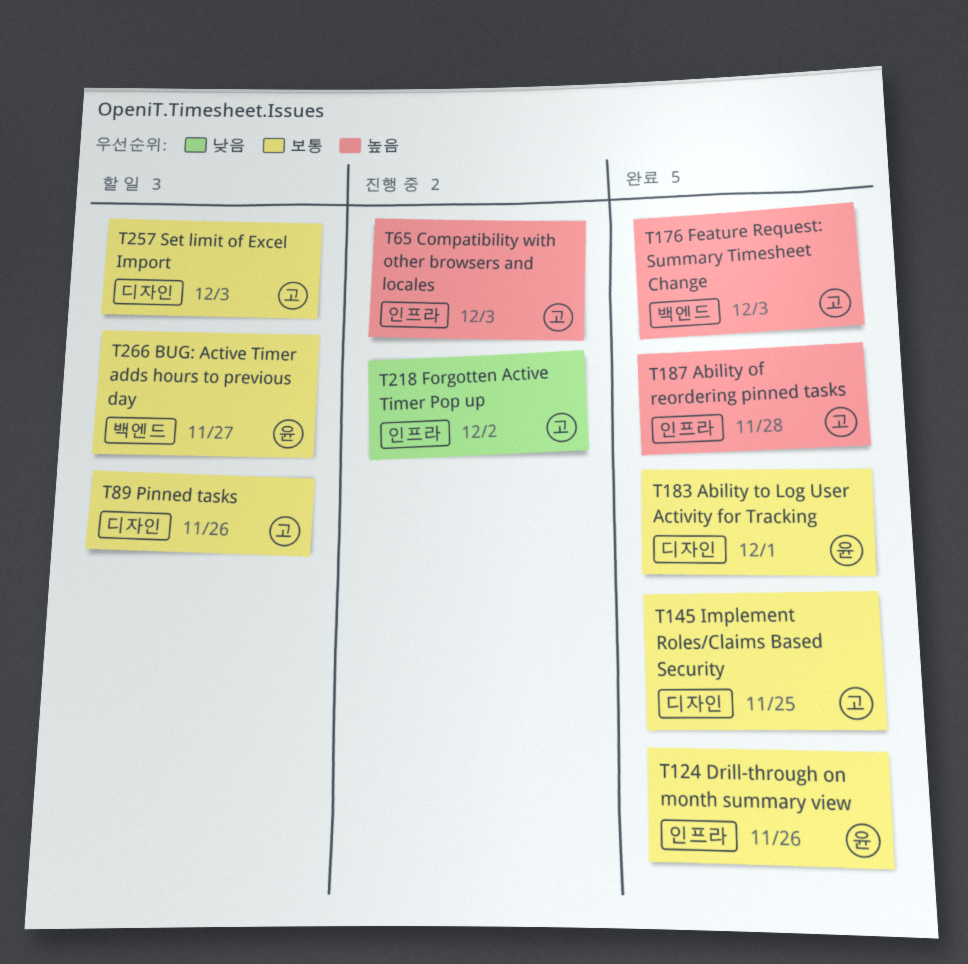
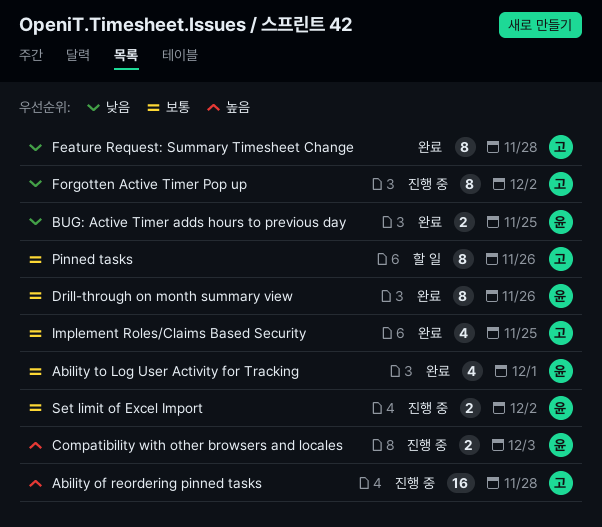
Ability of reordering pinned tasks, status: 완료 -> 진행 중
BUG: Active Timer adds hours to previous day, status: 할 일 -> 완료
BUG: Active Timer adds hours to previous day, priority: 보통 -> 낮음
BUG: Active Timer adds hours to previous day, due: Nov 27 -> Nov 25
Compatibility with other browsers and locales, owner: 고 -> 윤
Feature Request: Summary Timesheet Change, priority: 높음 -> 낮음
Feature Request: Summary Timesheet Change, due: Dec 3 -> Nov 28
Set limit of Excel Import, status: 할 일 -> 진행 중
Set limit of Excel Import, owner: 고 -> 윤
Set limit of Excel Import, due: Dec 3 -> Dec 2

